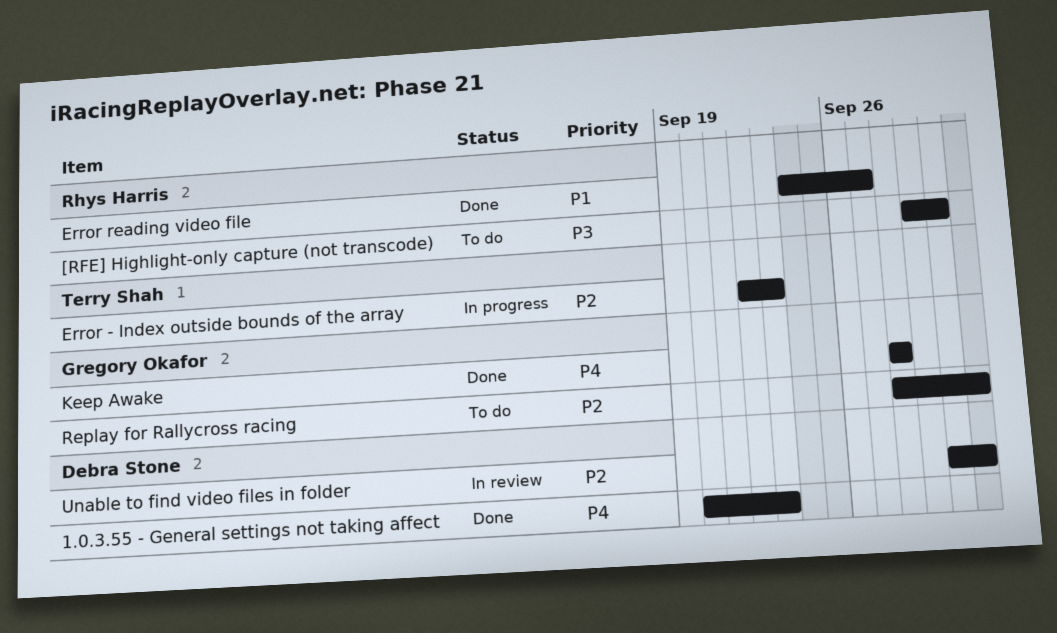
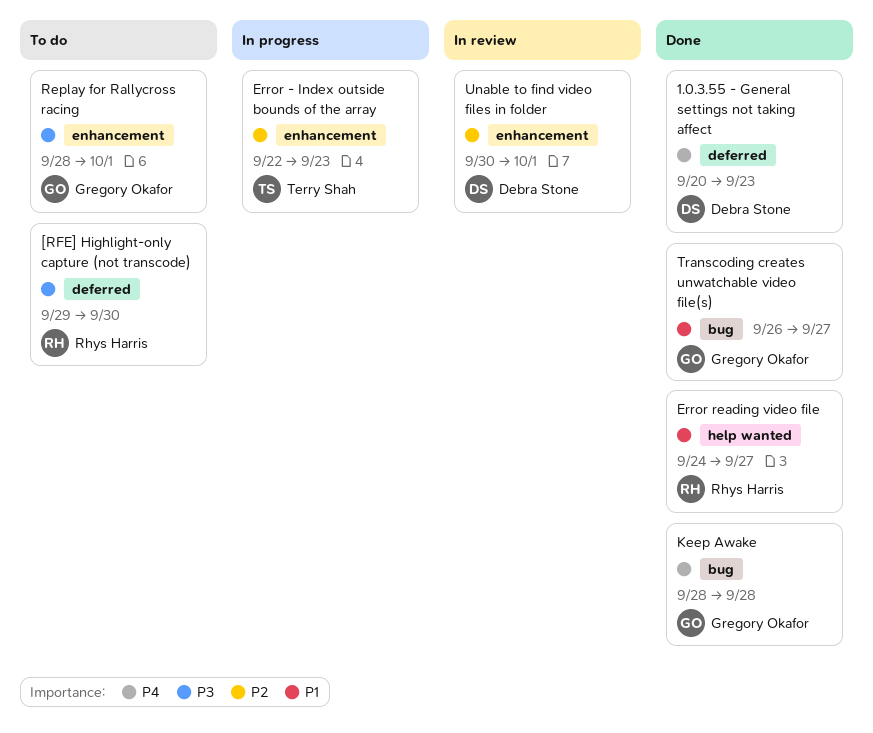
Replay for Rallycross racing, priority: P2 -> P3
Transcoding creates unwatchable video file(s): none -> present

